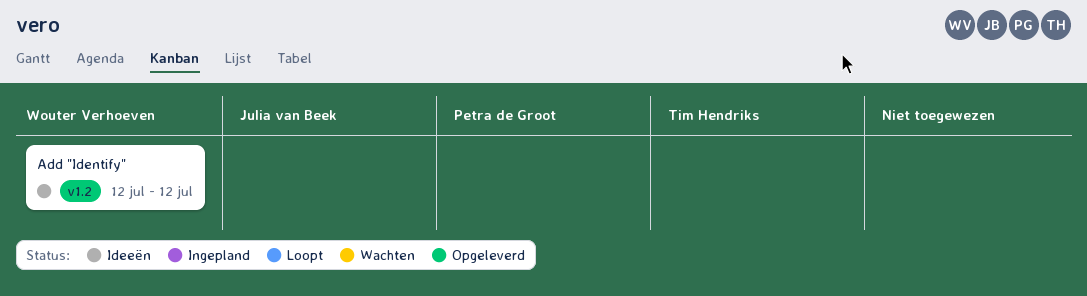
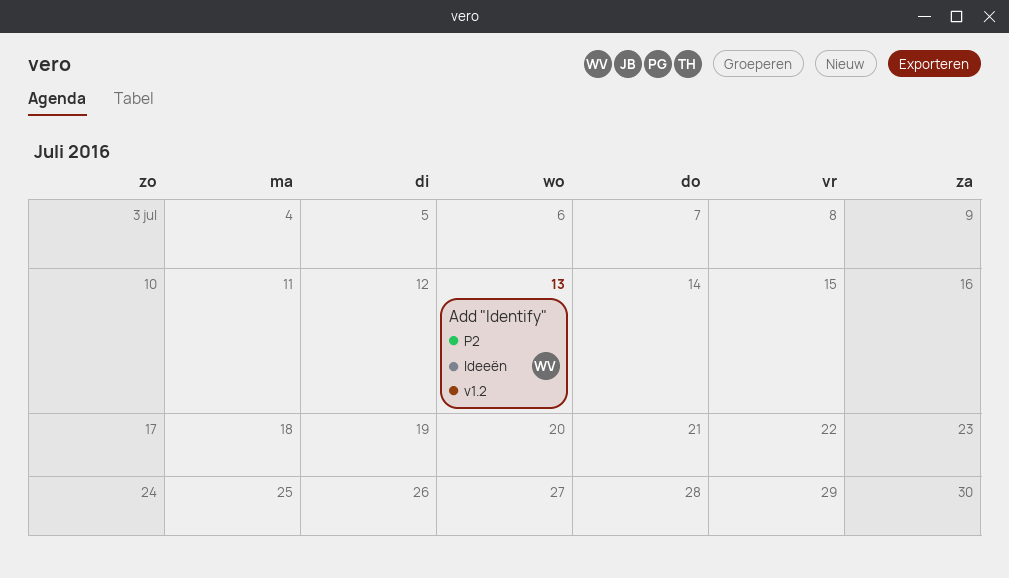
Add "Identify", due: Jul 12 -> Jul 13

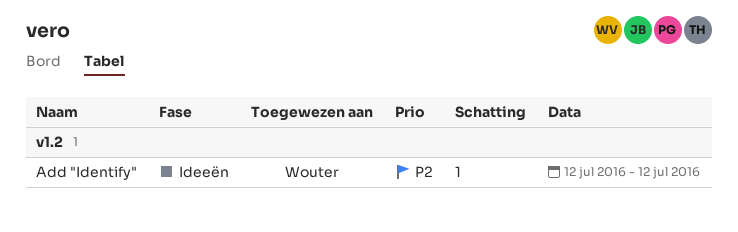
Add "Identify", due: Jul 13 -> Jul 12

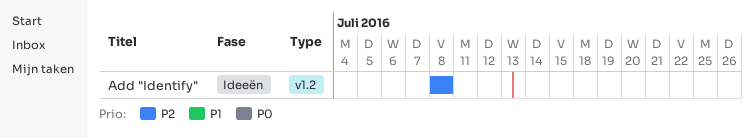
Add "Identify", start: Jul 12 -> Jul 8
Add "Identify", due: Jul 12 -> Jul 8

